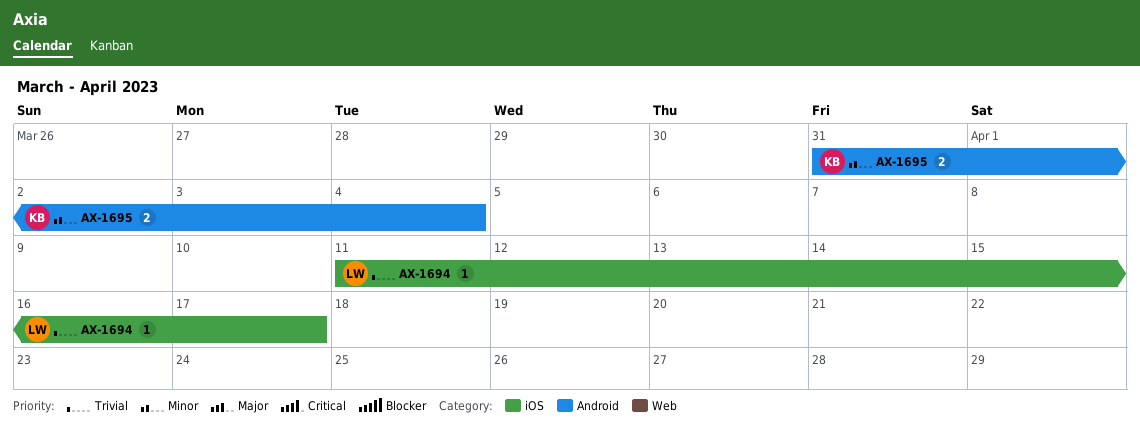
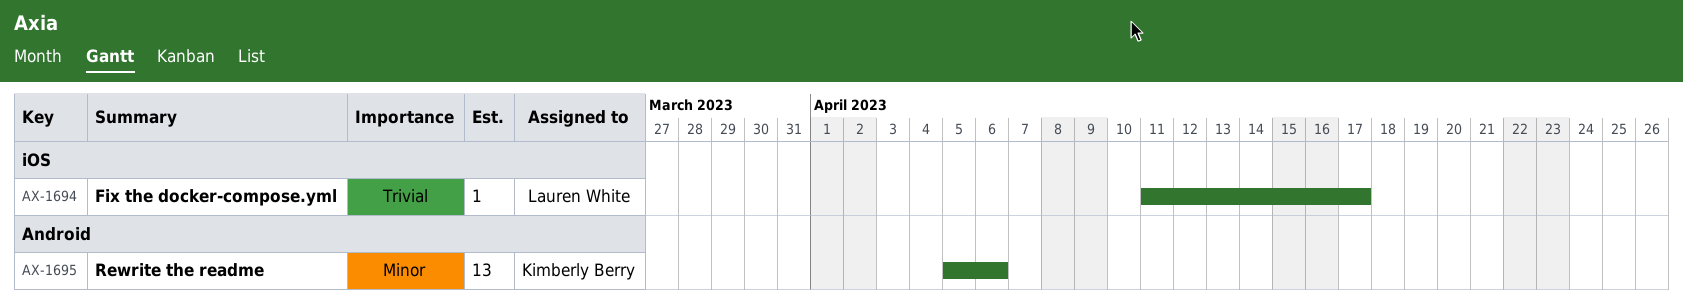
AX-1695, estimate: 2 -> 13
AX-1695, start: Mar 31 -> Apr 5
AX-1695, due: Apr 4 -> Apr 6

